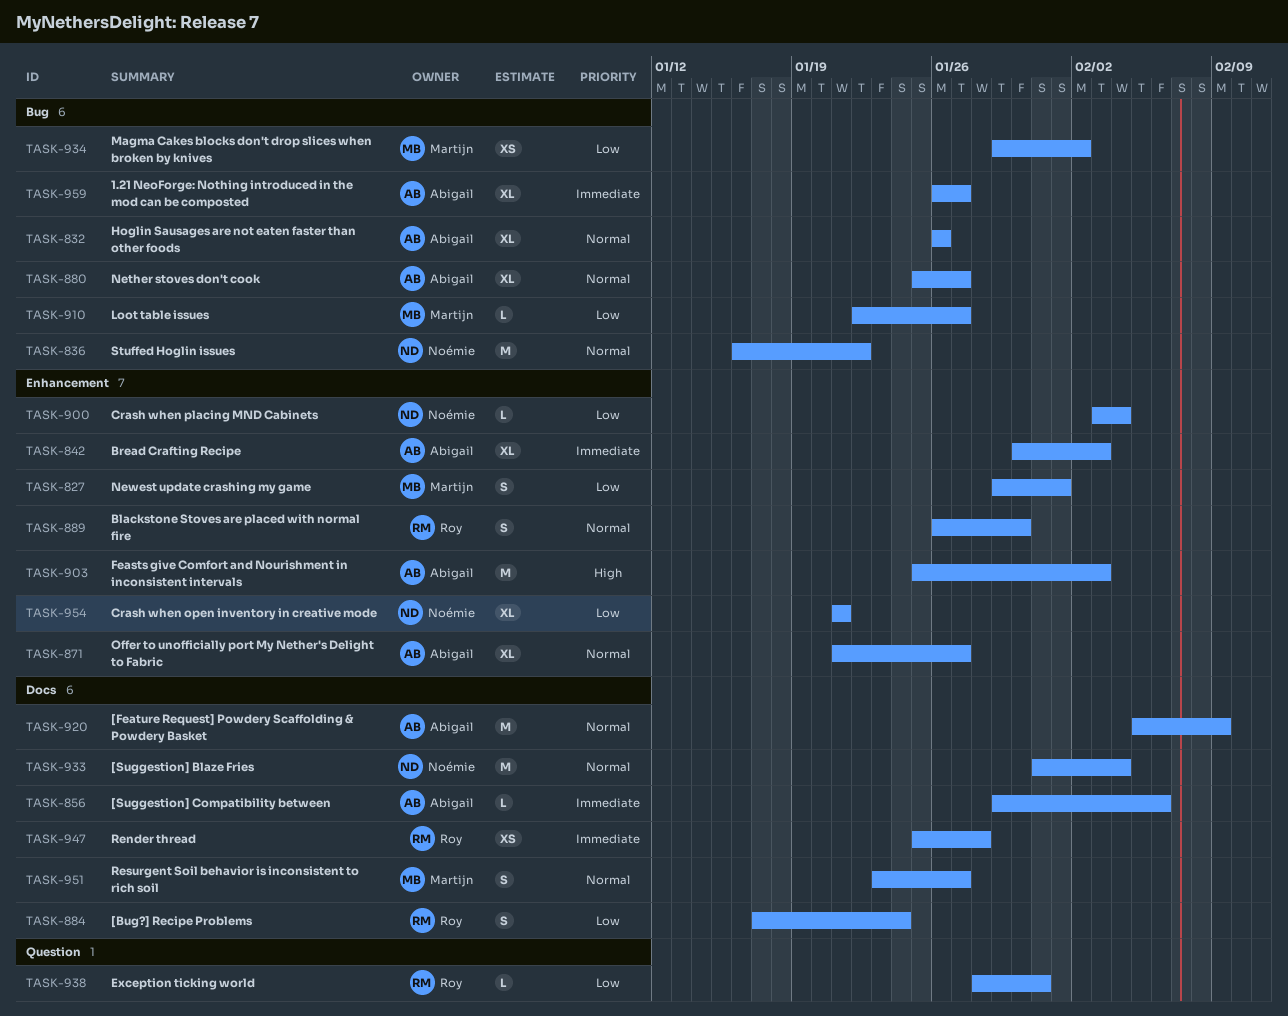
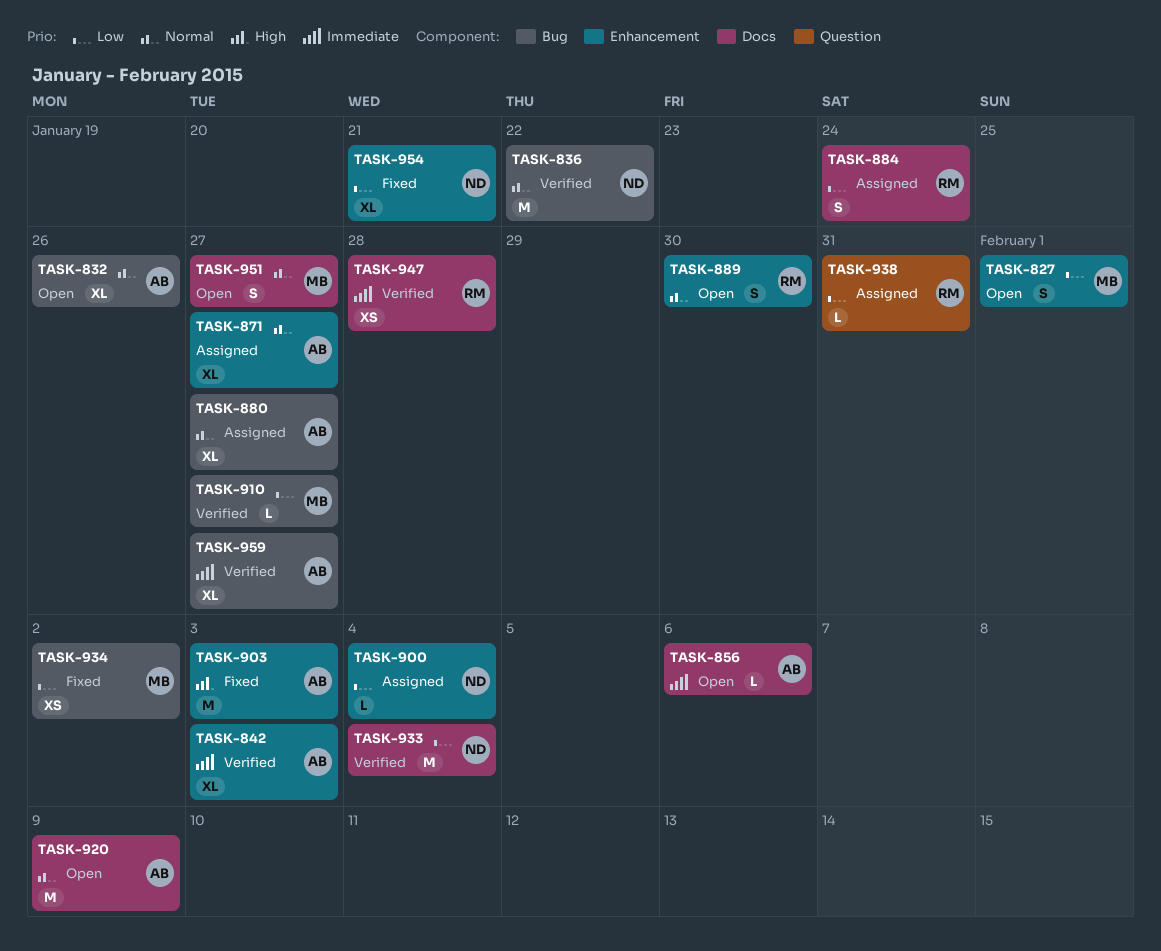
TASK-933, priority: Normal -> Low

